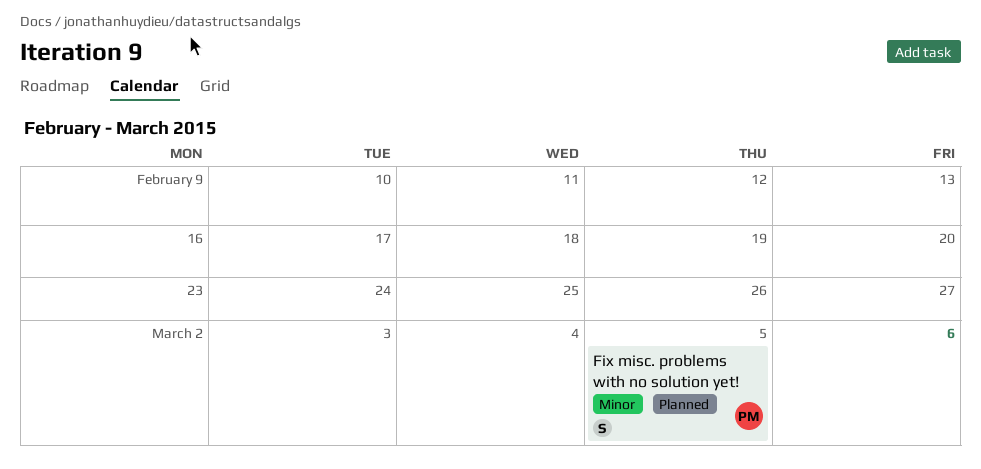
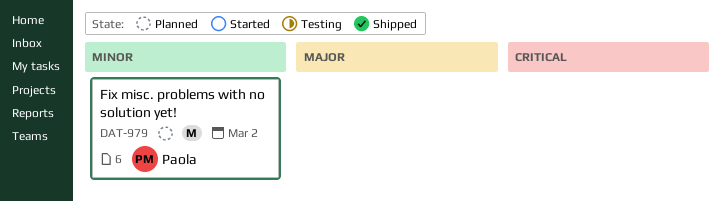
Fix misc. problems with no solution yet!, estimate: S -> M
Fix misc. problems with no solution yet!, due: Mar 5 -> Mar 2

